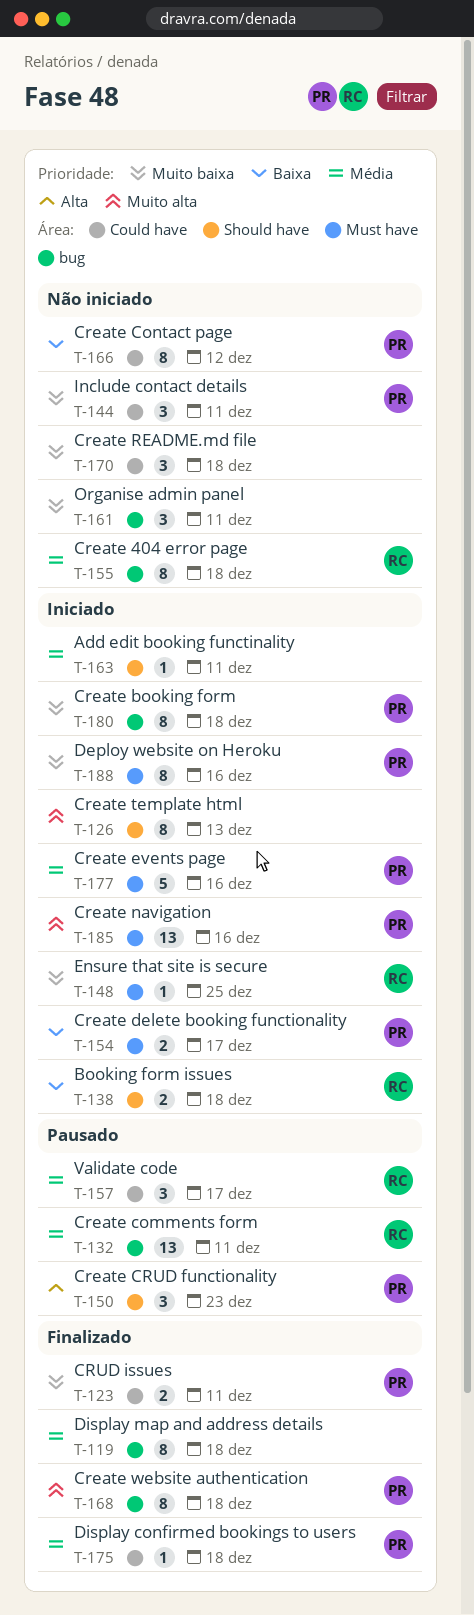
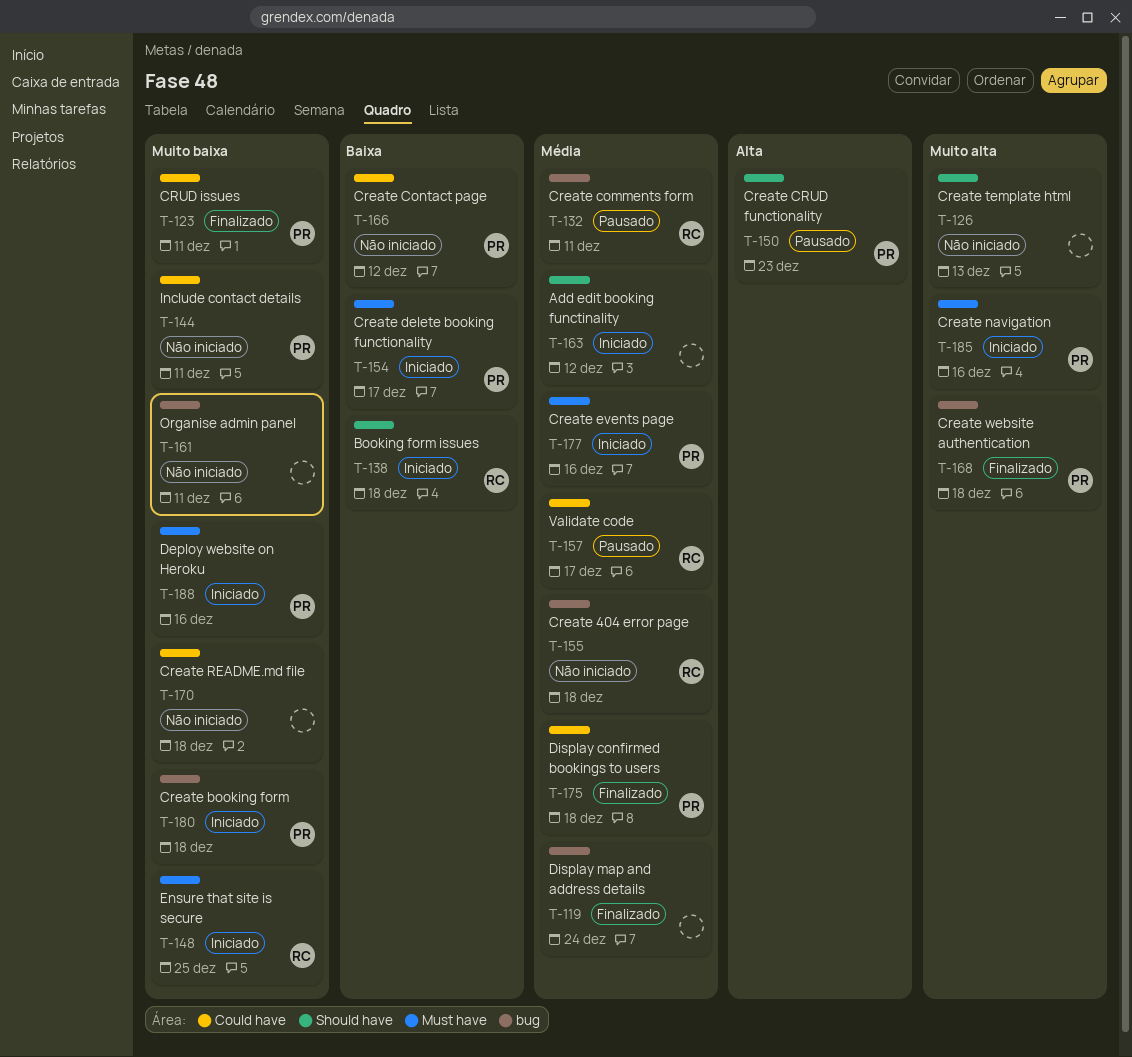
T-119, due: Dec 18 -> Dec 24
T-126, status: Iniciado -> Não iniciado
T-163, due: Dec 11 -> Dec 12

